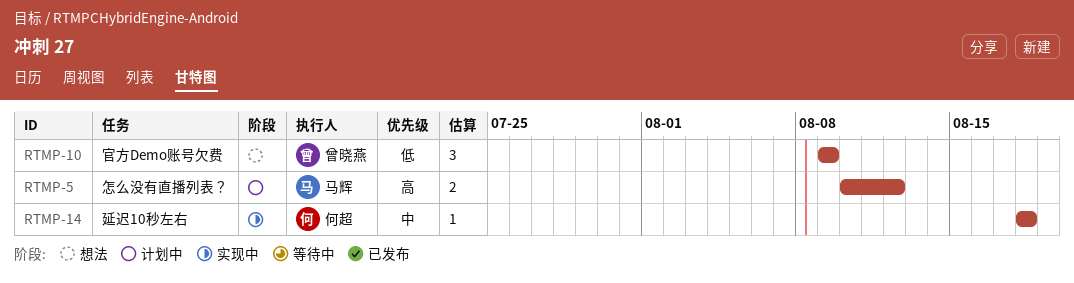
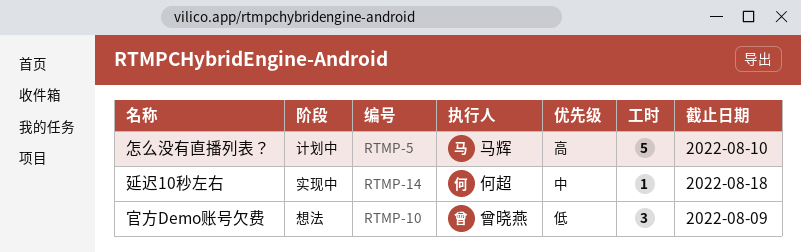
RTMP-5, estimate: 2 -> 5
RTMP-5, due: Aug 12 -> Aug 10

